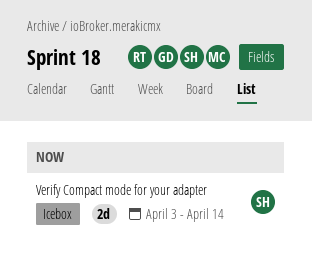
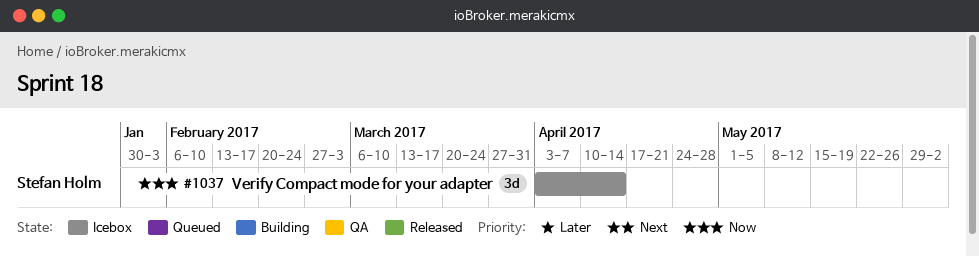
Verify Compact mode for your adapter, estimate: 2d -> 3d

